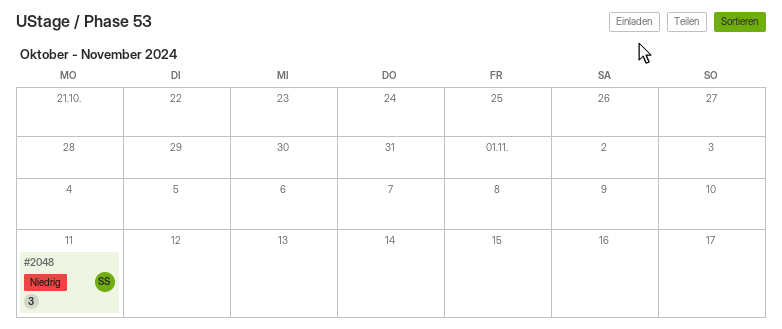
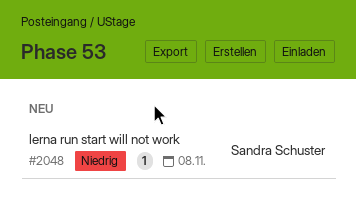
#2048, estimate: 3 -> 1
#2048, due: Nov 11 -> Nov 8

